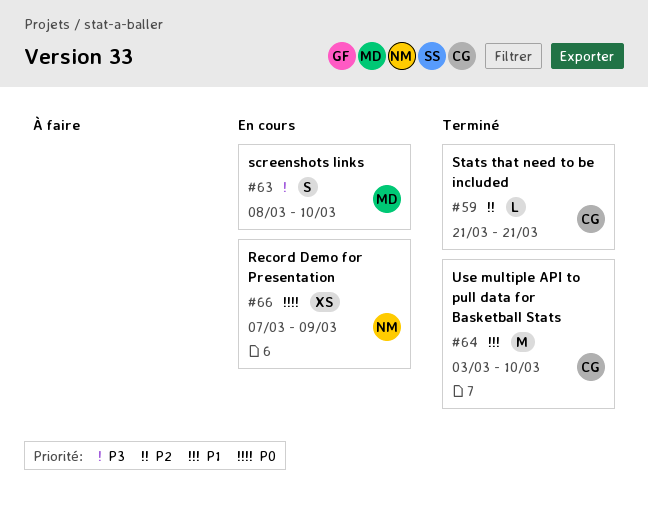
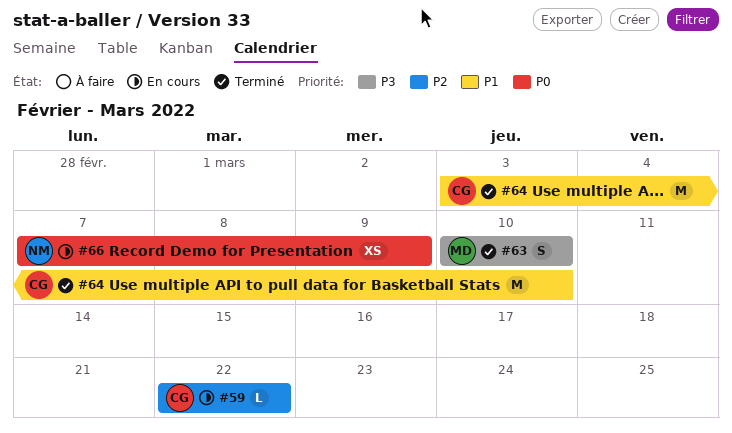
#59, status: Terminé -> En cours
#59, start: Mar 21 -> Mar 22
#59, due: Mar 21 -> Mar 22
#63, status: En cours -> Terminé
#63, start: Mar 8 -> Mar 10

